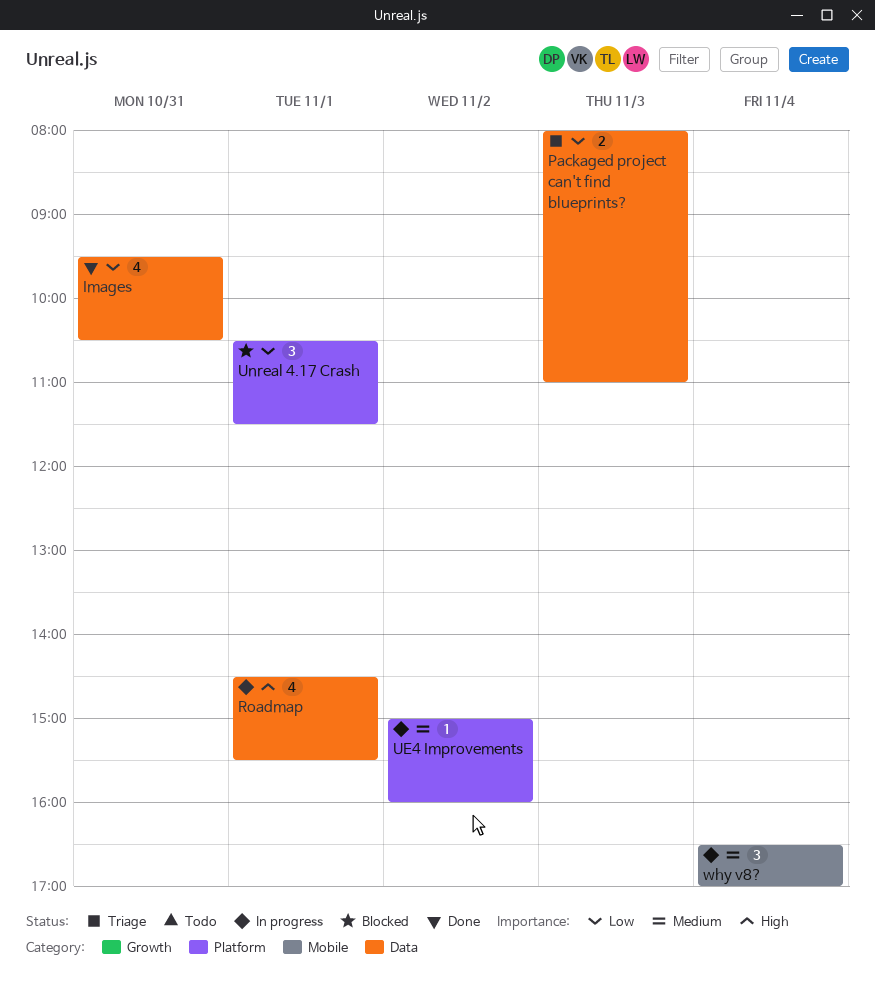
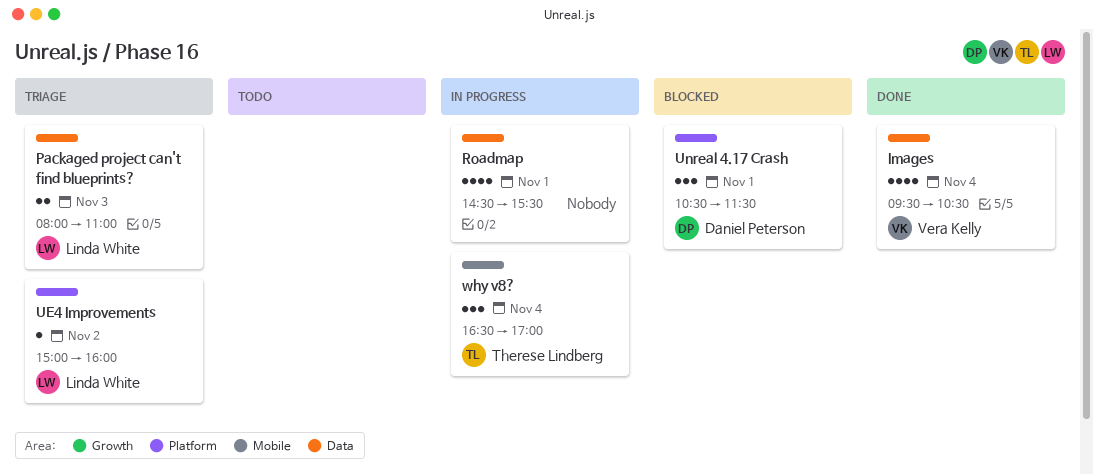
Images, day: Oct 31 -> Nov 4
UE4 Improvements, status: In progress -> Triage

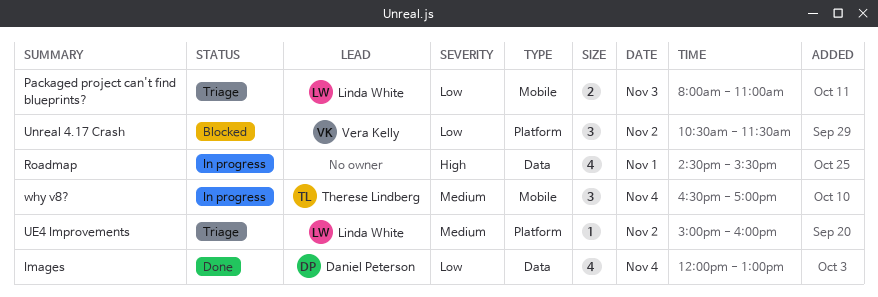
Images, owner: Vera Kelly -> Daniel Peterson
Images, begins: 09:30 -> 12:00
Images, ends: 10:30 -> 13:00
Packaged project can't find blueprints?, label: Data -> Mobile
Unreal 4.17 Crash, owner: Daniel Peterson -> Vera Kelly
Unreal 4.17 Crash, day: Nov 1 -> Nov 2

